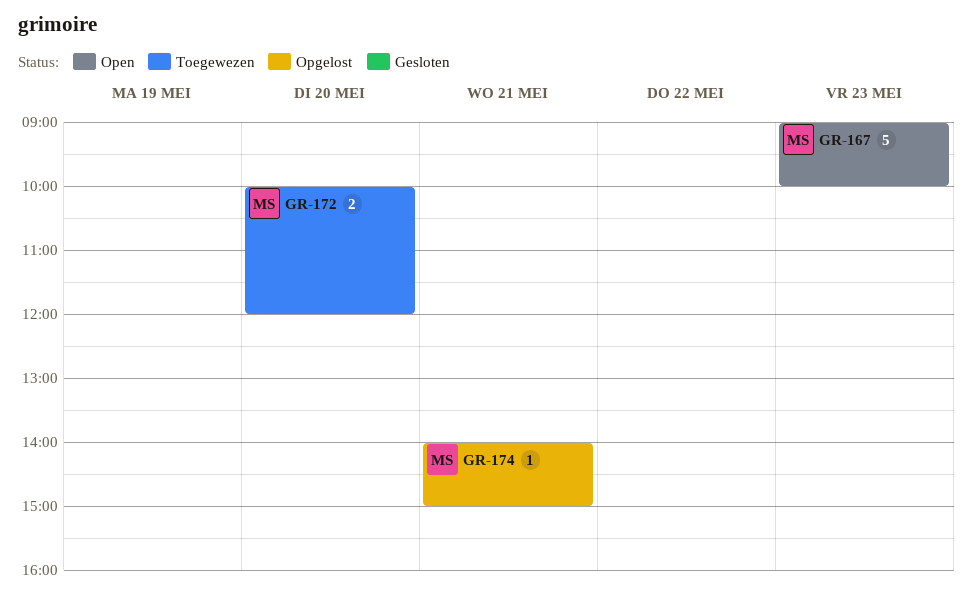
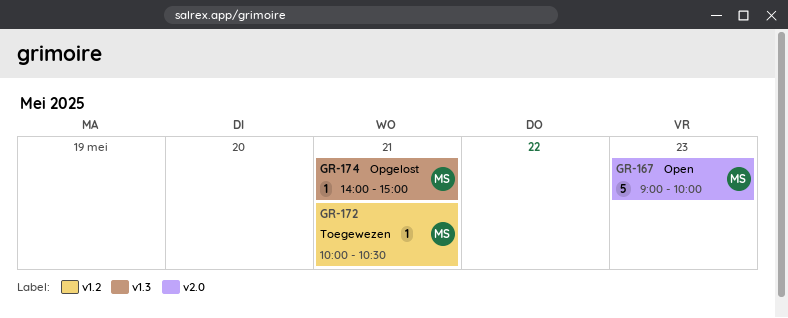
GR-172, estimate: 2 -> 1
GR-172, day: May 20 -> May 21
GR-172, ends: 12:00 -> 10:30

